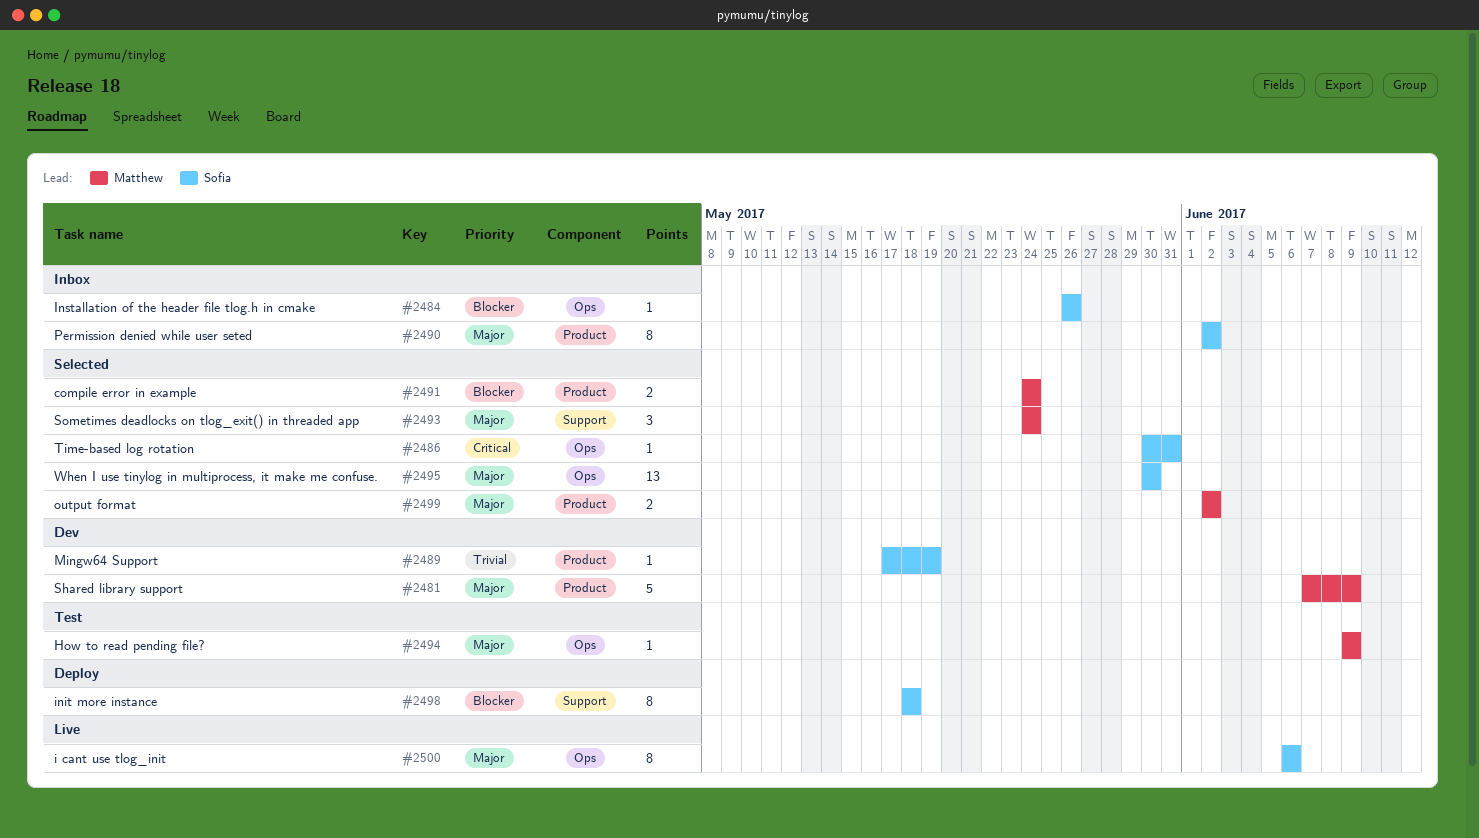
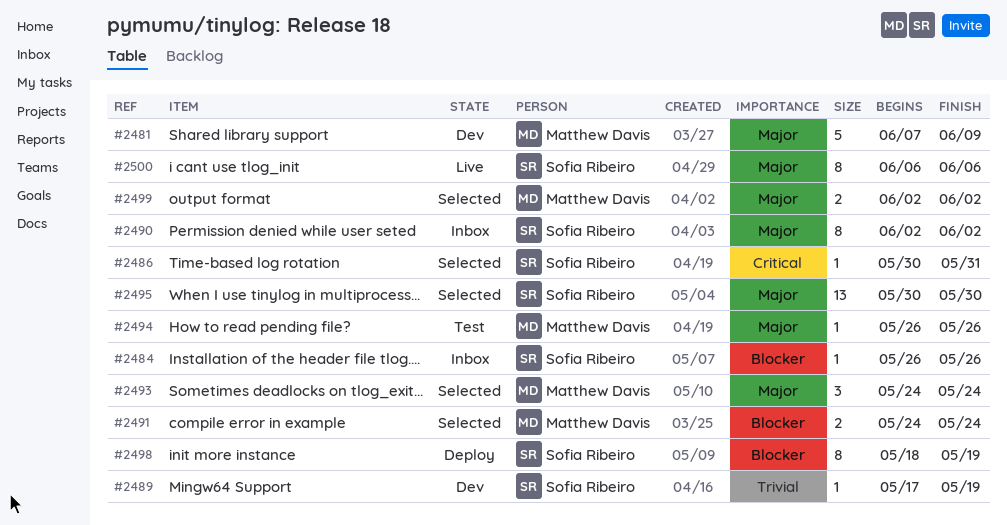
#2494, start: Jun 9 -> May 26
#2494, due: Jun 9 -> May 26
#2498, due: May 18 -> May 19

